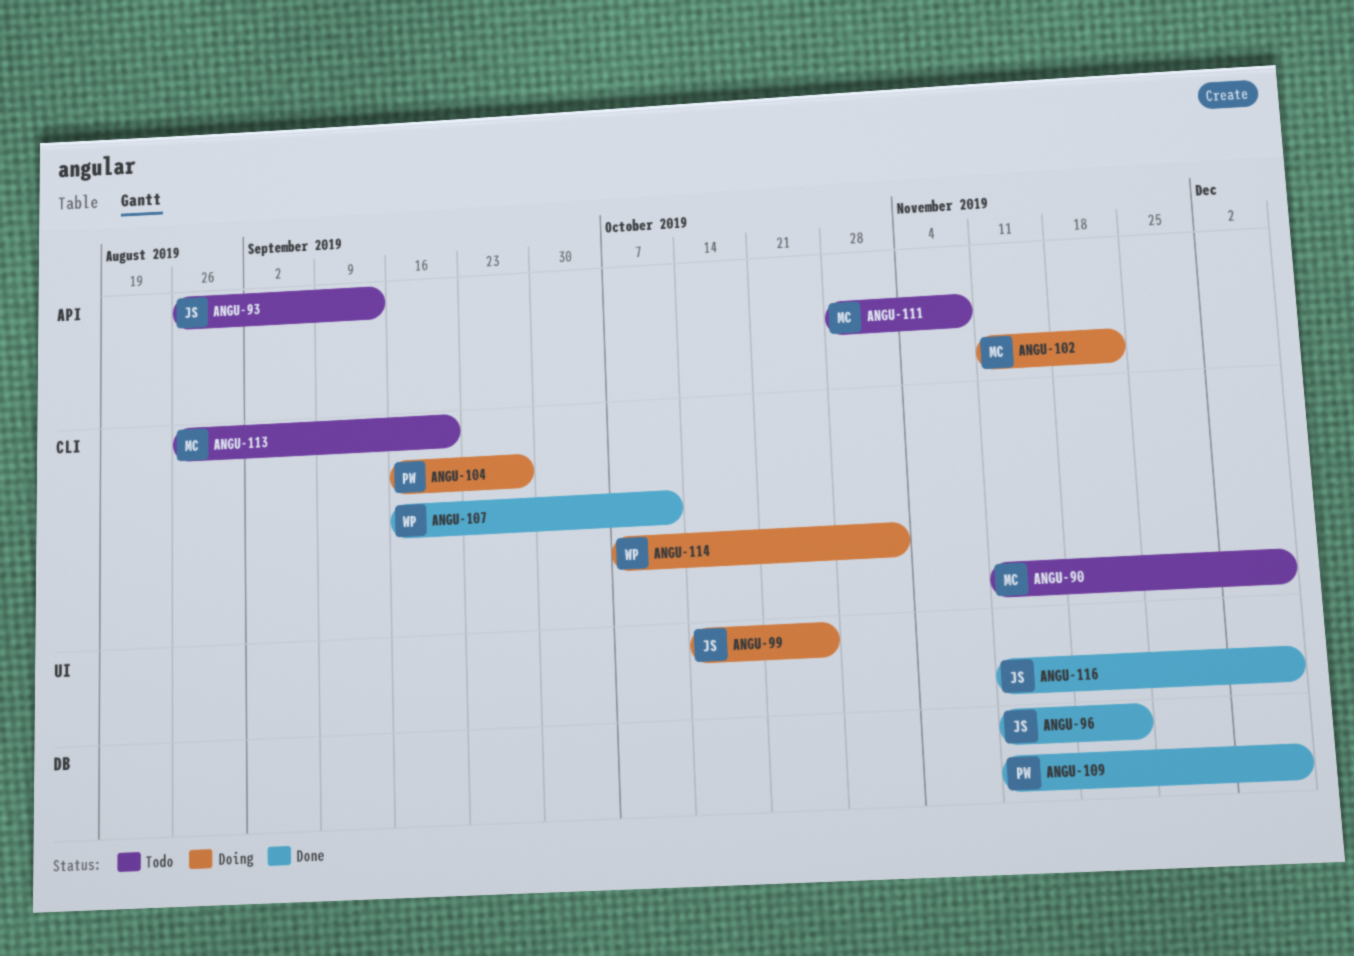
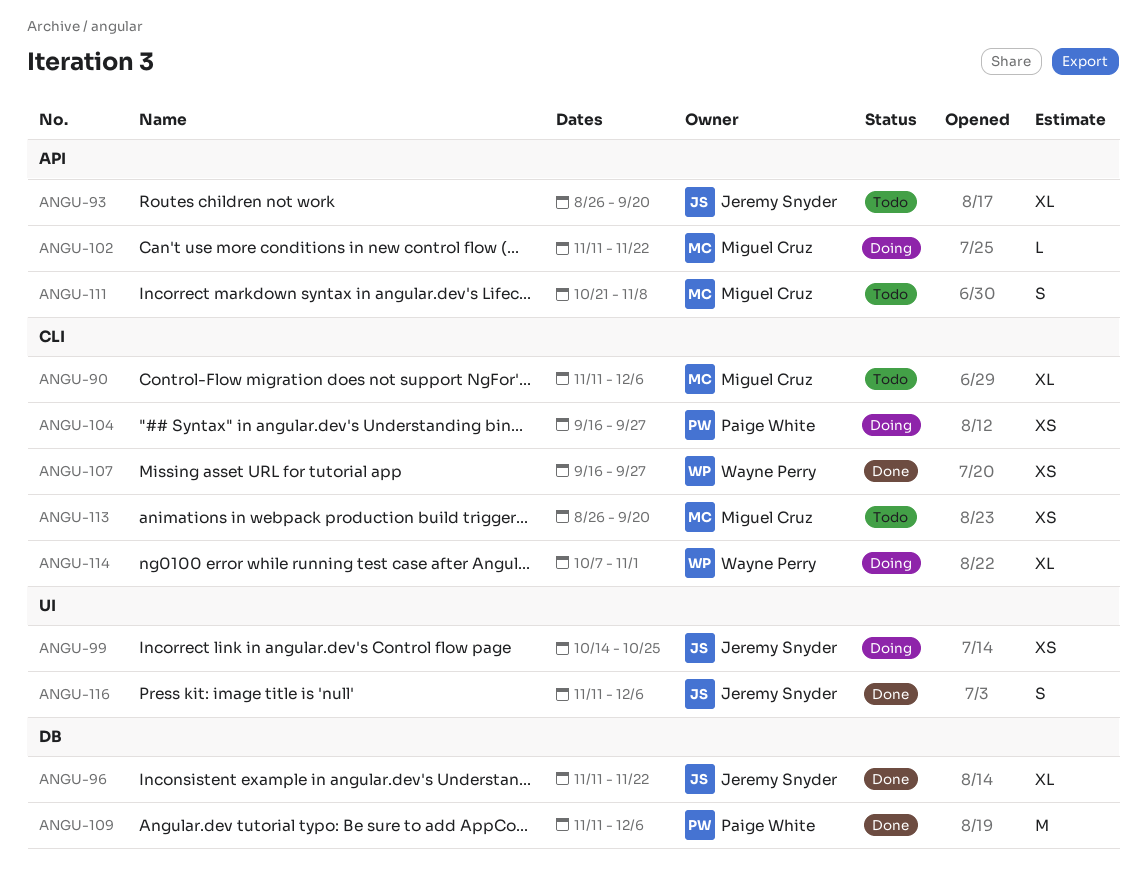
ANGU-93, due: Sep 13 -> Sep 20
ANGU-107, due: Oct 11 -> Sep 27
ANGU-111, start: Oct 28 -> Oct 21

